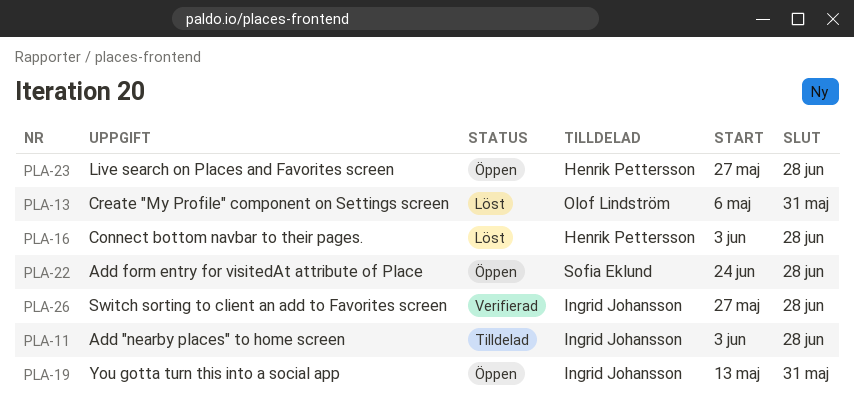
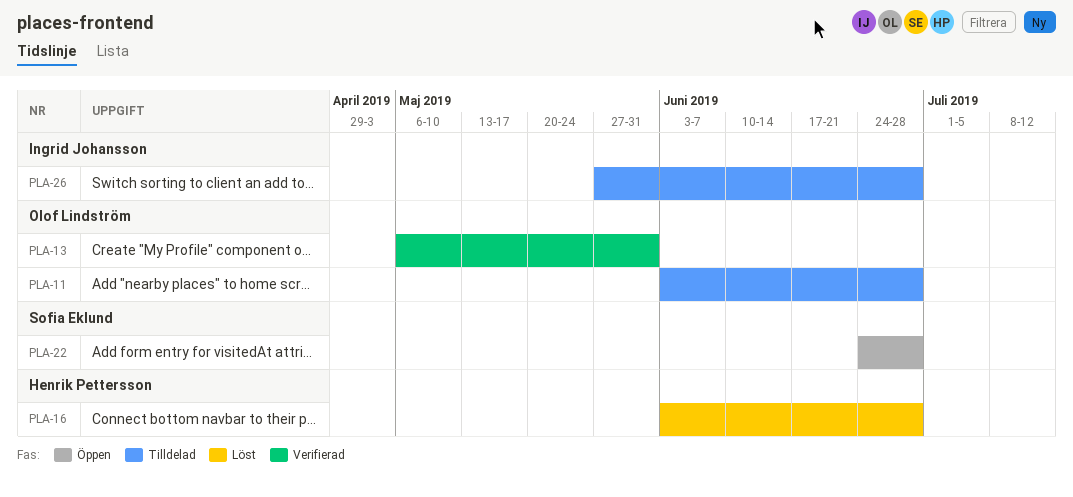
PLA-11, owner: Ingrid Johansson -> Olof Lindström
PLA-13, status: Löst -> Verifierad
PLA-19: present -> none
PLA-23: present -> none
PLA-26, status: Verifierad -> Tilldelad

